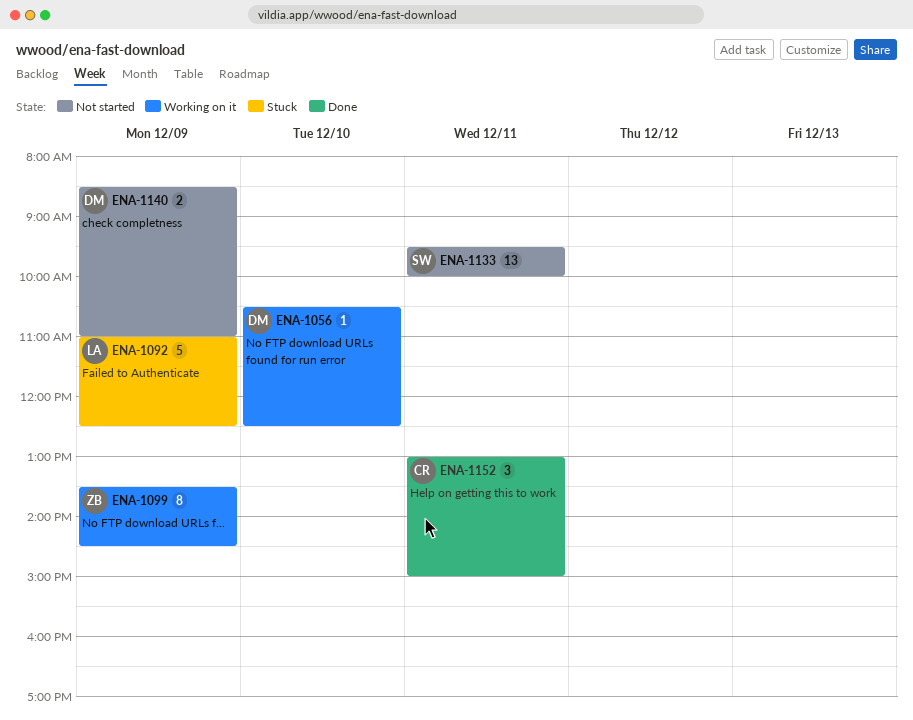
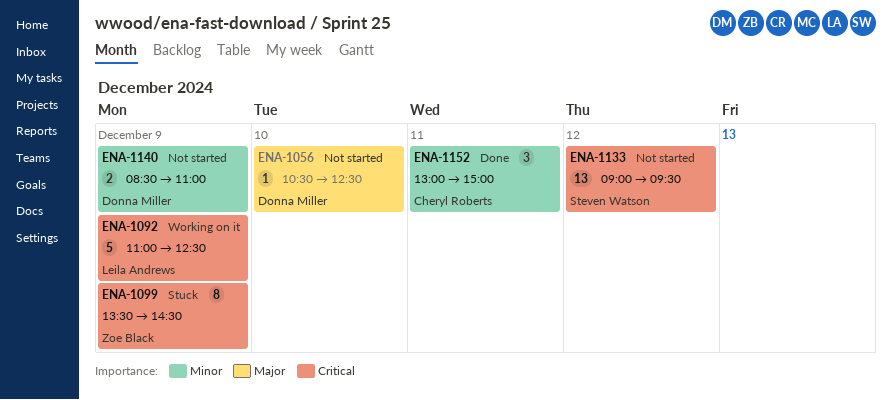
ENA-1056, status: Working on it -> Not started
ENA-1092, status: Stuck -> Working on it
ENA-1099, status: Working on it -> Stuck
ENA-1133, day: Dec 11 -> Dec 12
ENA-1133, begins: 09:30 -> 09:00
ENA-1133, ends: 10:00 -> 09:30

